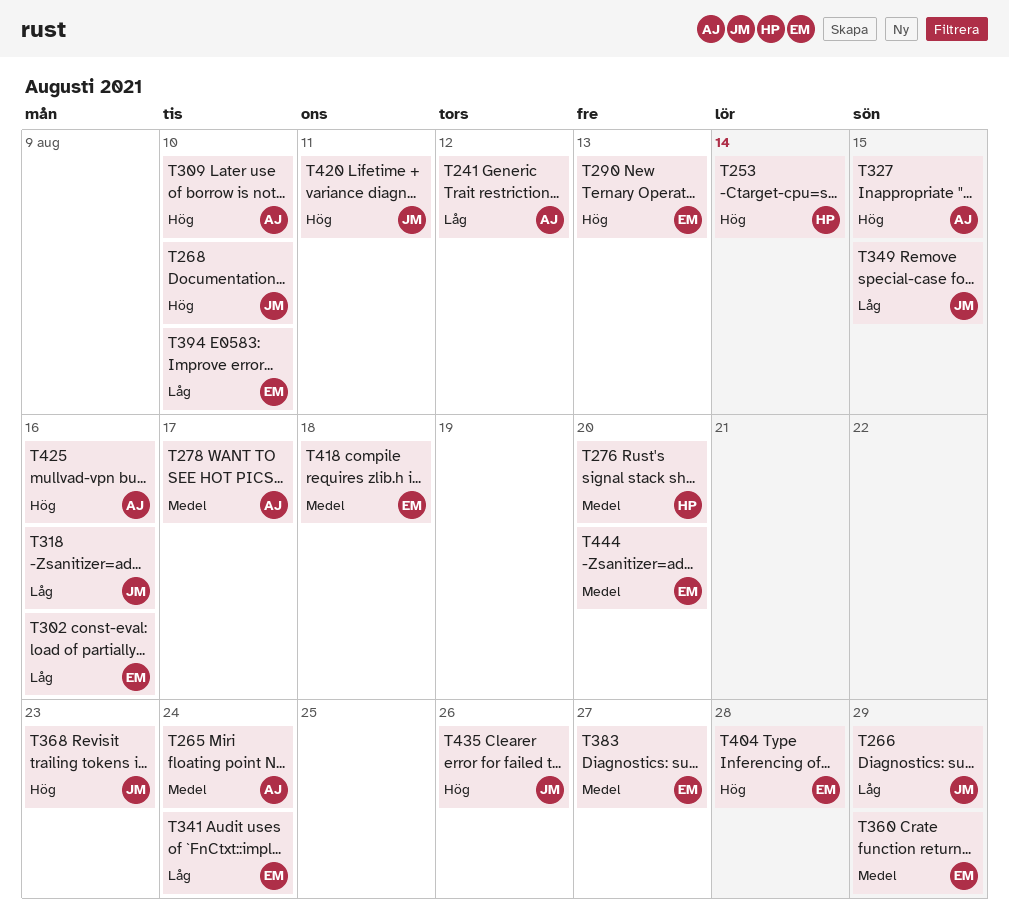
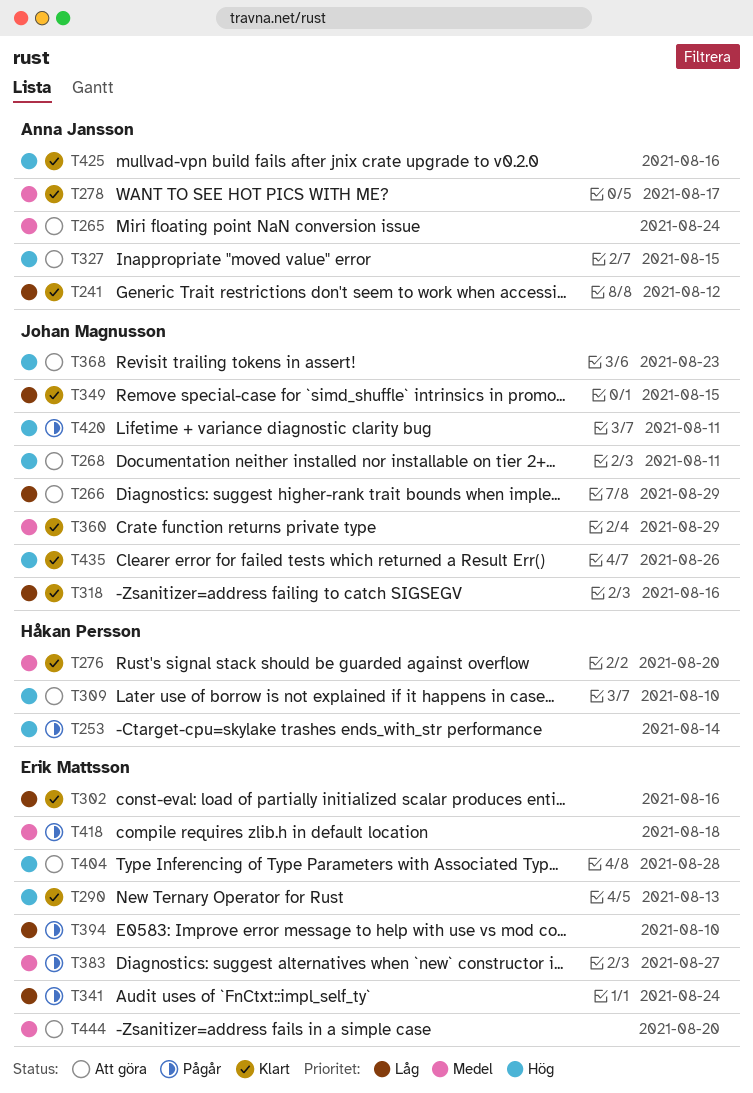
T268, due: Aug 10 -> Aug 11
T309, owner: Anna Jansson -> Håkan Persson
T360, owner: Erik Mattsson -> Johan Magnusson

